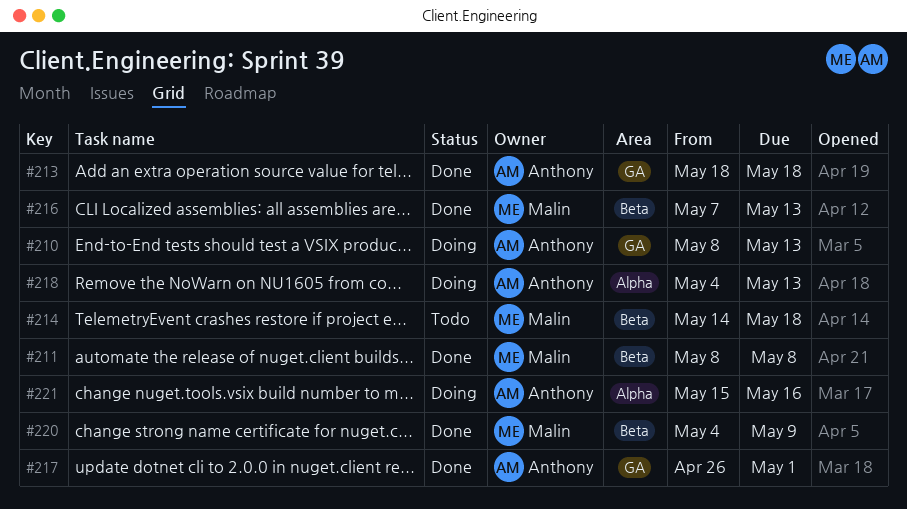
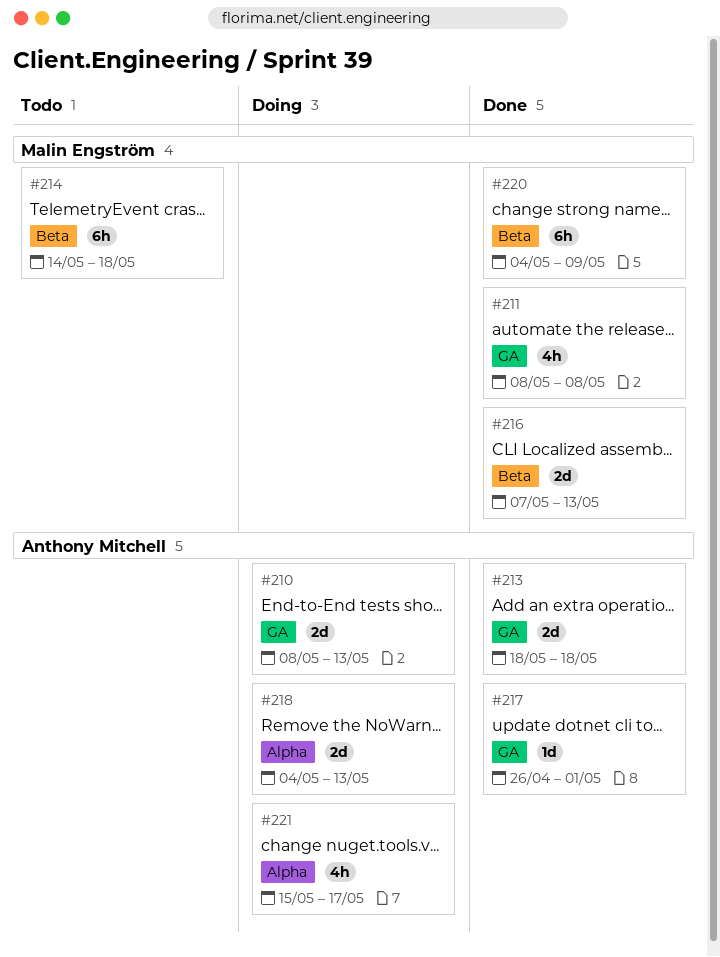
#211, label: Beta -> GA
#221, due: May 16 -> May 17

